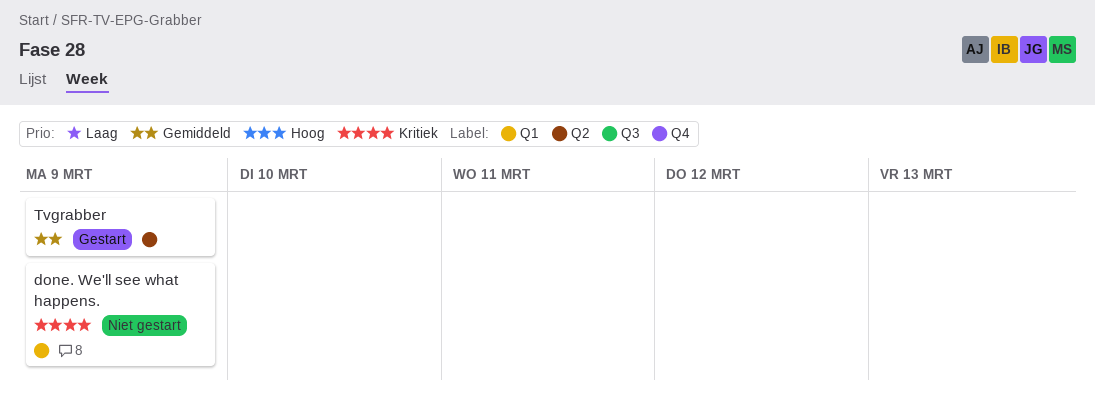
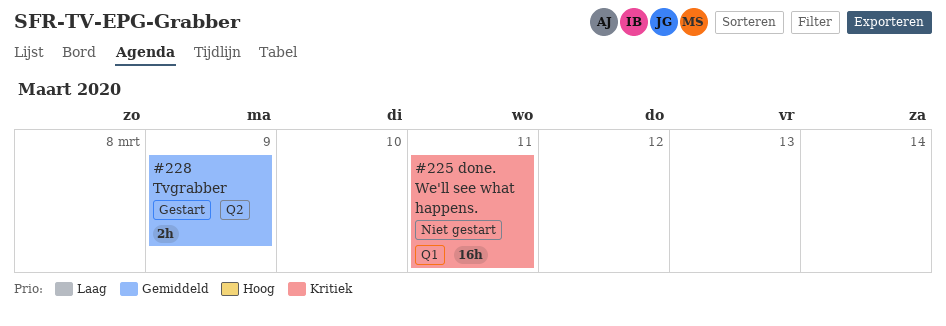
done. We'll see what happens., due: Mar 9 -> Mar 11

